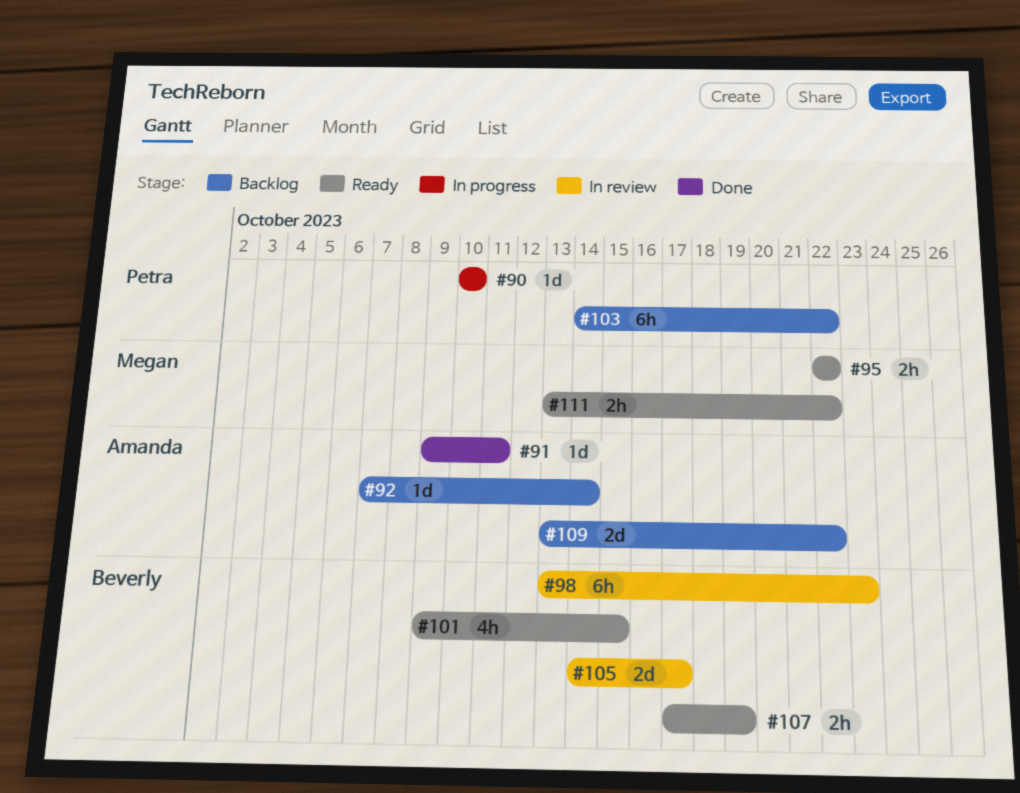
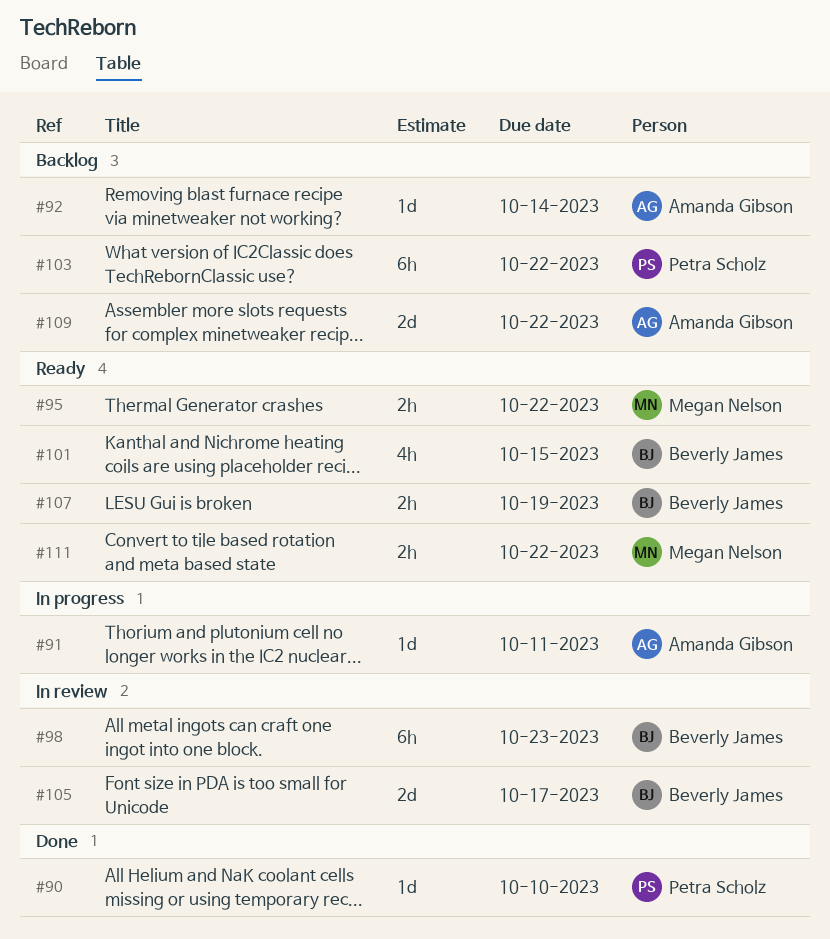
#90, status: In progress -> Done
#91, status: Done -> In progress

